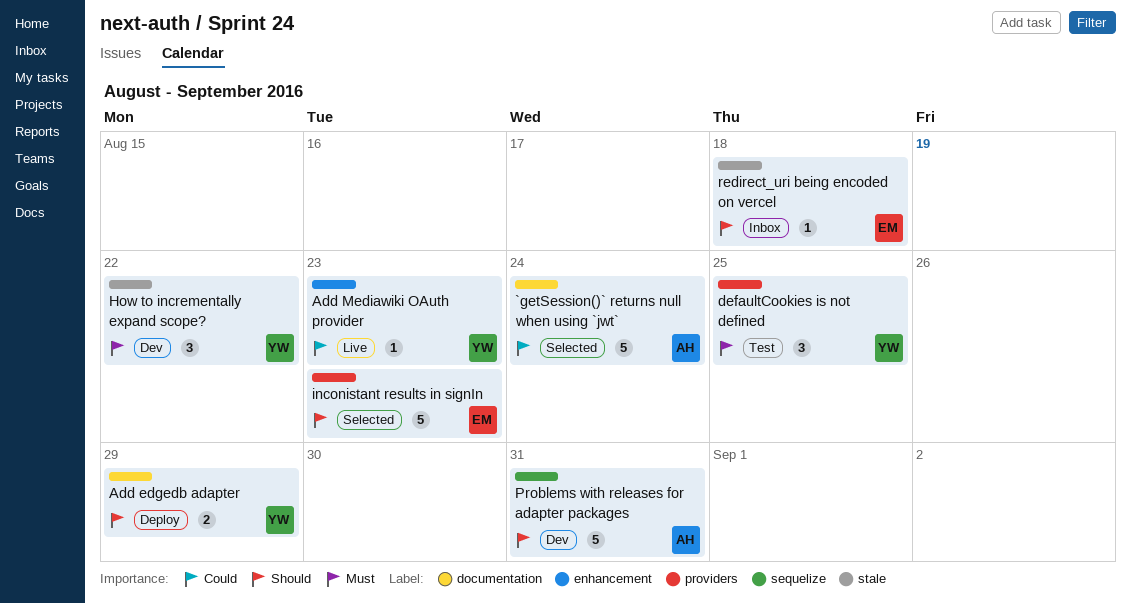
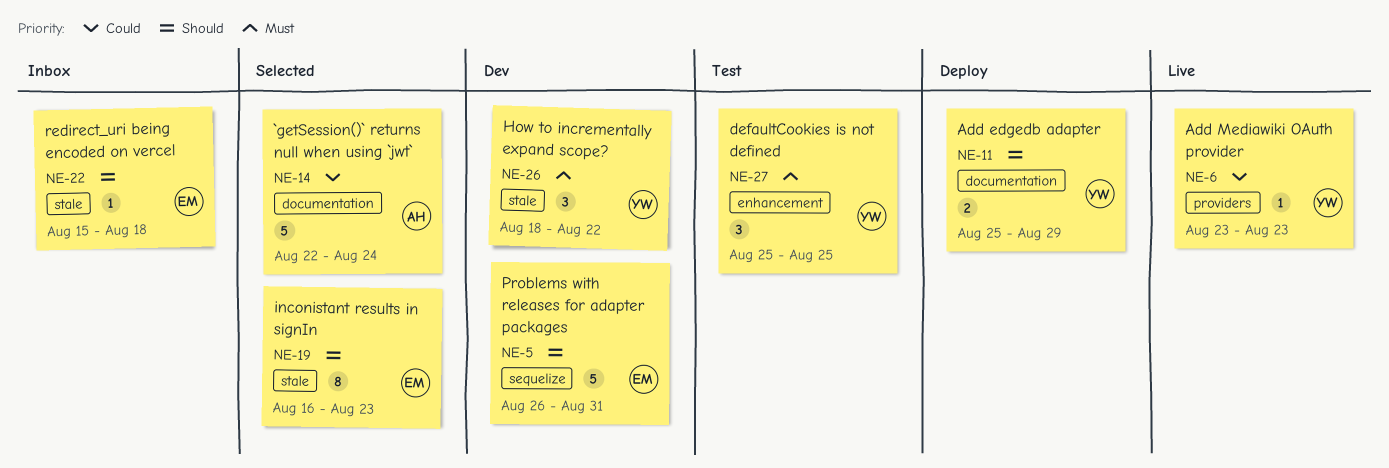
Add Mediawiki OAuth provider, label: enhancement -> providers
defaultCookies is not defined, label: providers -> enhancement
inconistant results in signIn, label: providers -> stale
inconistant results in signIn, estimate: 5 -> 8
Problems with releases for adapter packages, owner: AH -> EM

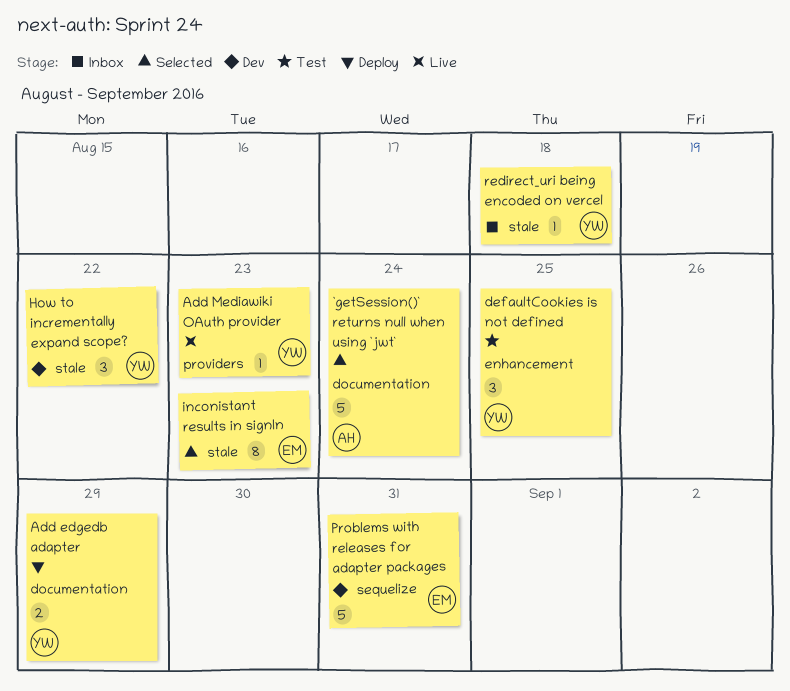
redirect_uri being encoded on vercel, owner: EM -> YW

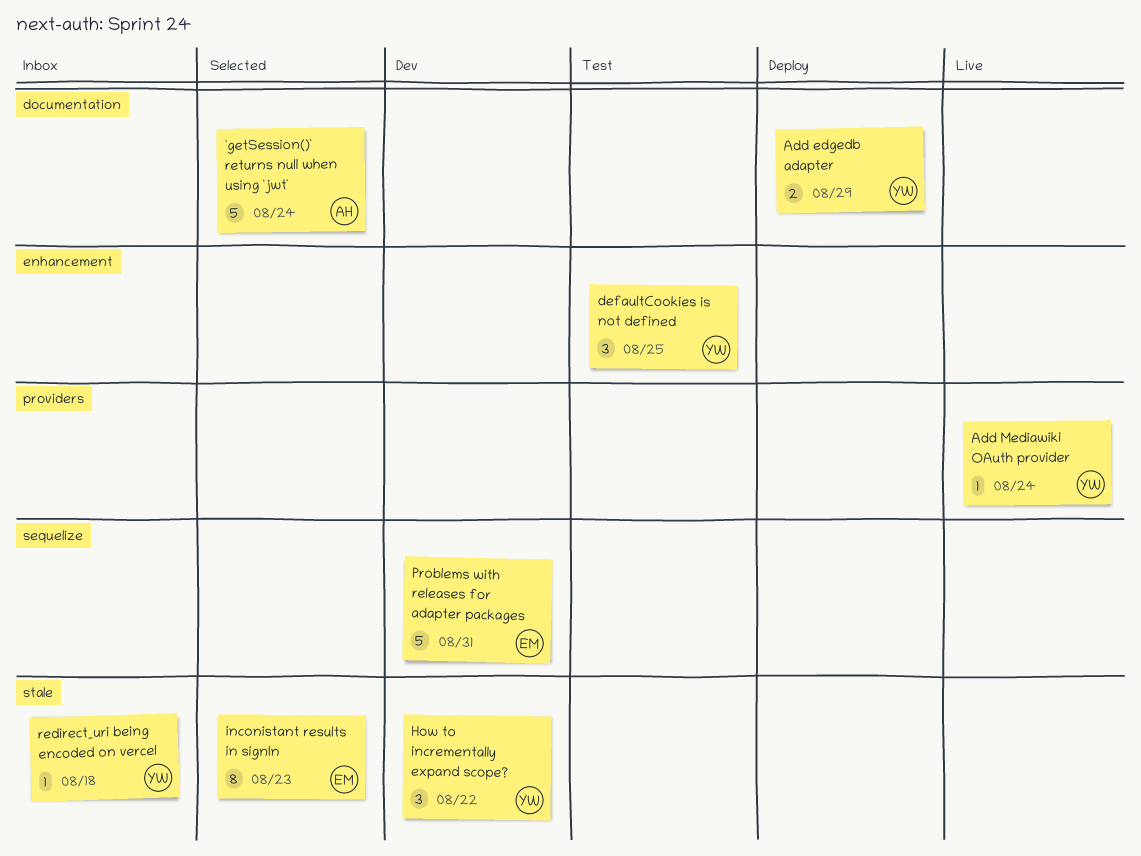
Add Mediawiki OAuth provider, due: Aug 23 -> Aug 24

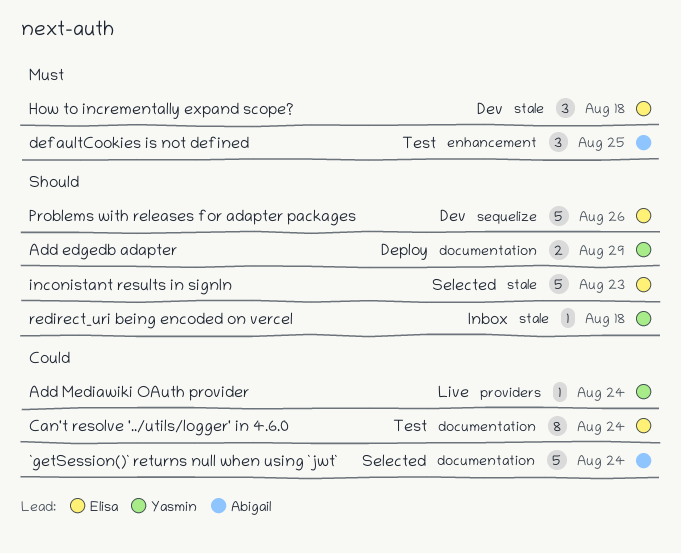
Can't resolve '../utils/logger' in 4.6.0: none -> present
defaultCookies is not defined, owner: Yasmin -> Abigail
How to incrementally expand scope?, owner: Yasmin -> Elisa
How to incrementally expand scope?, due: Aug 22 -> Aug 18
inconistant results in signIn, estimate: 8 -> 5
Problems with releases for adapter packages, due: Aug 31 -> Aug 26

